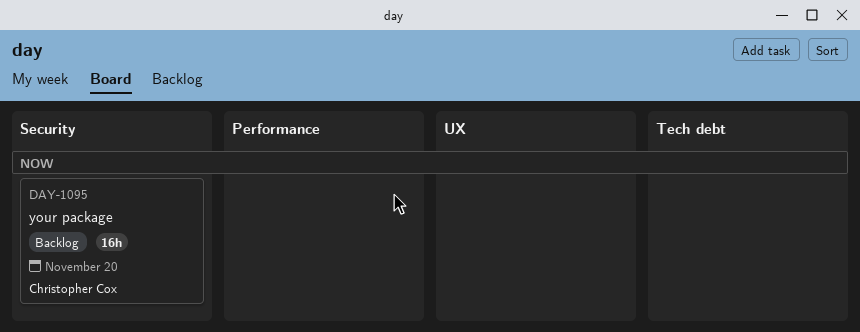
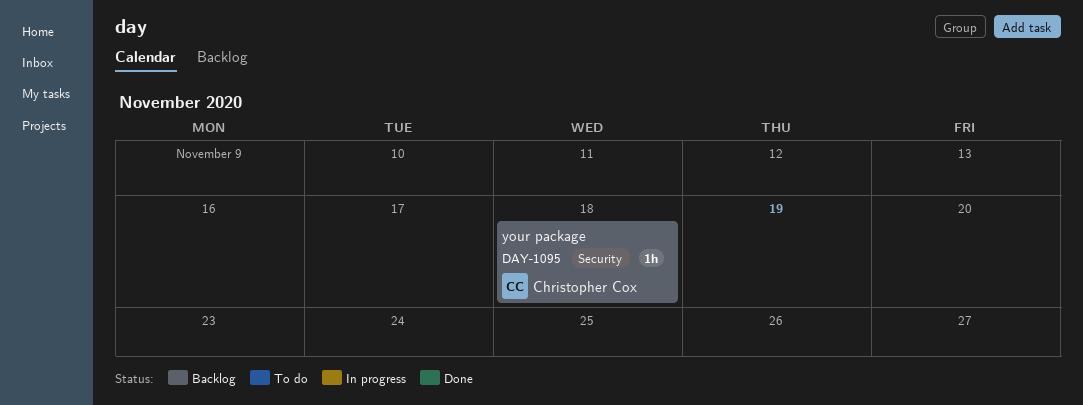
DAY-1095, estimate: 16h -> 1h
DAY-1095, due: Nov 20 -> Nov 18

